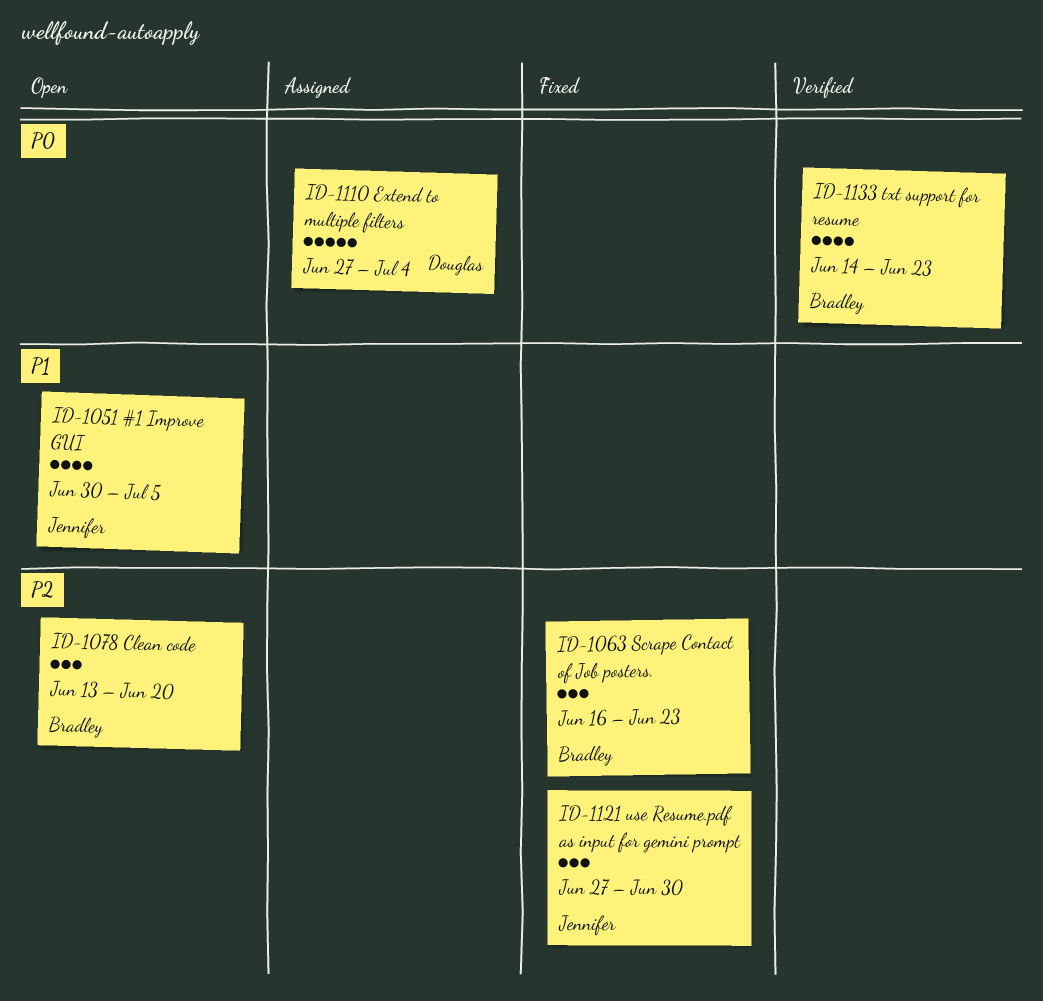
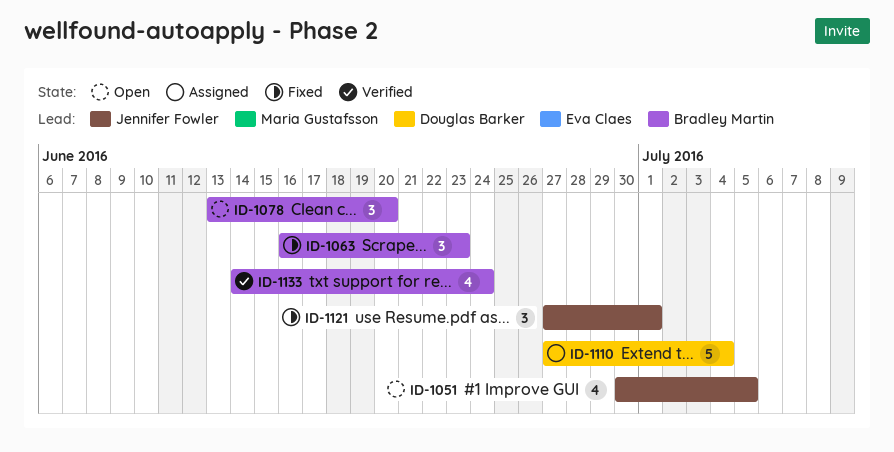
ID-1121, due: Jun 30 -> Jul 1
ID-1133, due: Jun 23 -> Jun 24

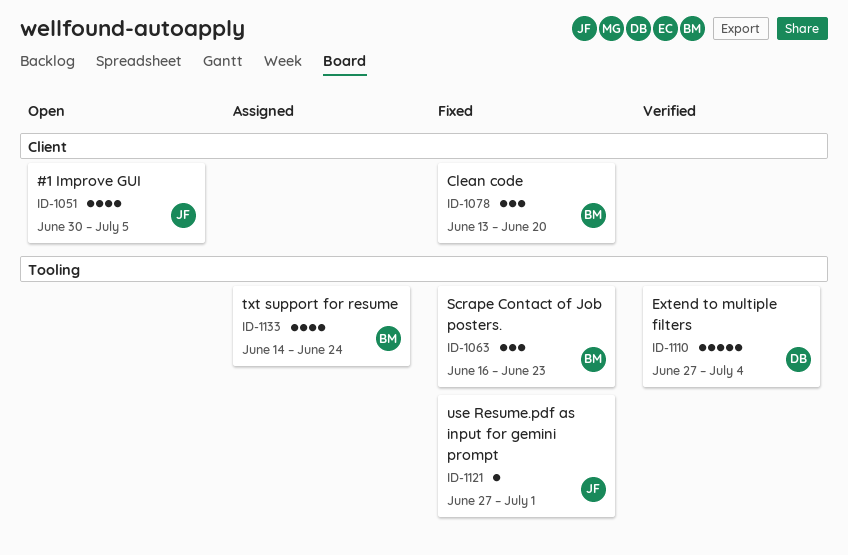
ID-1078, status: Open -> Fixed
ID-1110, status: Assigned -> Verified
ID-1121, estimate: 3 -> 1
ID-1133, status: Verified -> Assigned

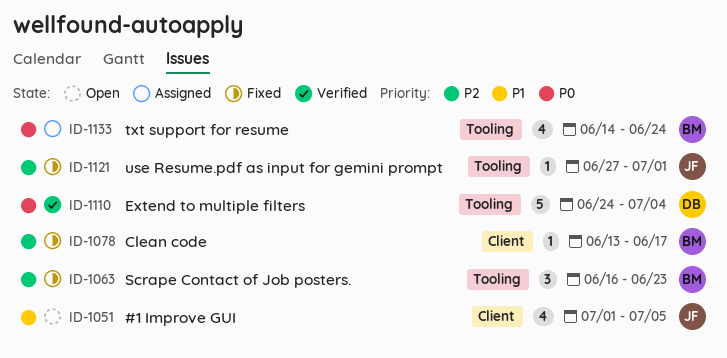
ID-1051, start: Jun 30 -> Jul 1
ID-1078, estimate: 3 -> 1
ID-1078, due: Jun 20 -> Jun 17
ID-1110, start: Jun 27 -> Jun 24

